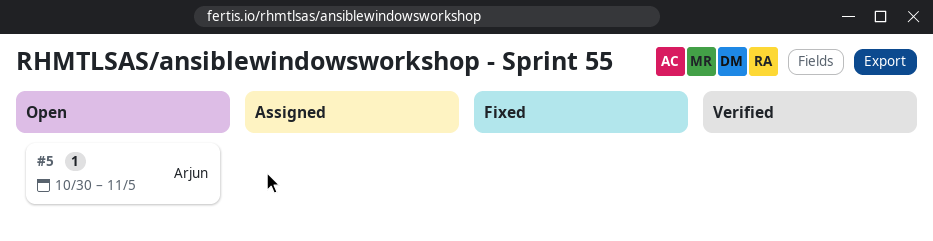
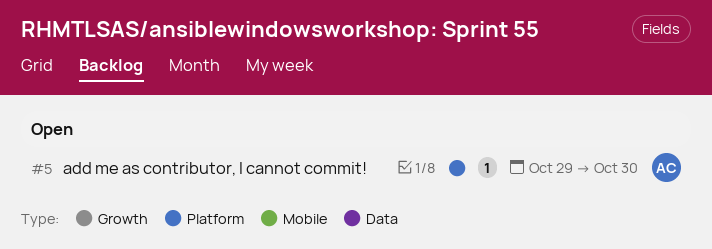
#5, start: Oct 30 -> Oct 29
#5, due: Nov 5 -> Oct 30

